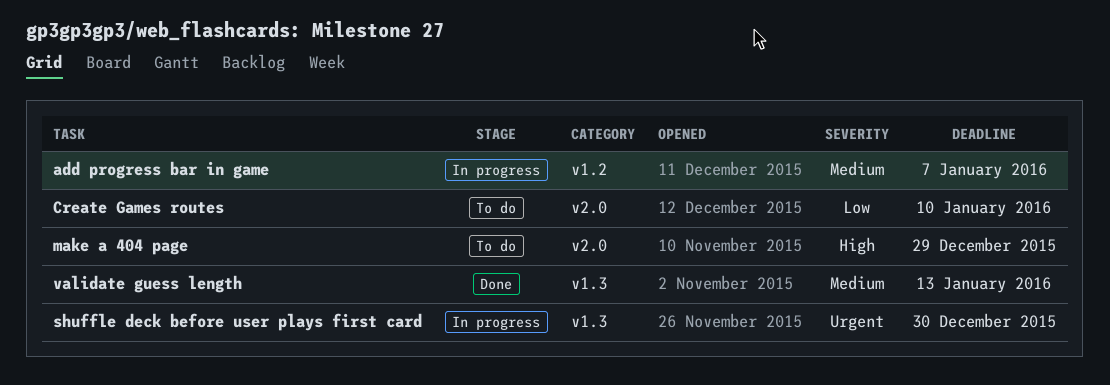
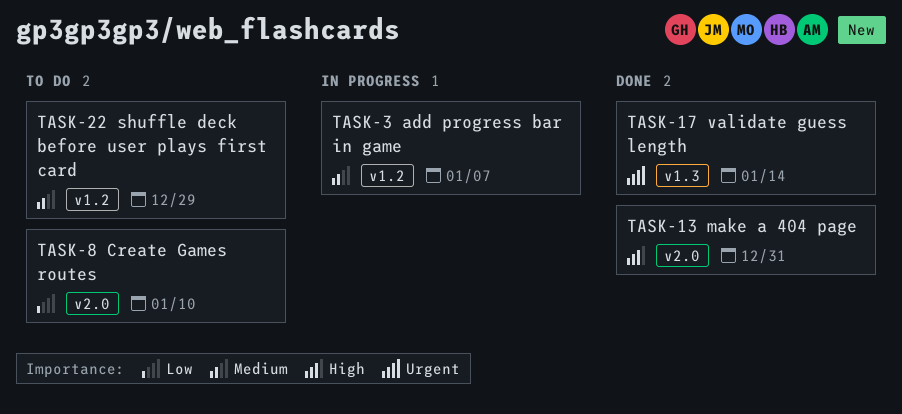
make a 404 page, status: To do -> Done
make a 404 page, due: Dec 29 -> Dec 31
shuffle deck before user plays first card, status: In progress -> To do
shuffle deck before user plays first card, priority: Urgent -> Medium
shuffle deck before user plays first card, label: v1.3 -> v1.2
shuffle deck before user plays first card, due: Dec 30 -> Dec 29
validate guess length, priority: Medium -> Urgent
validate guess length, due: Jan 13 -> Jan 14

